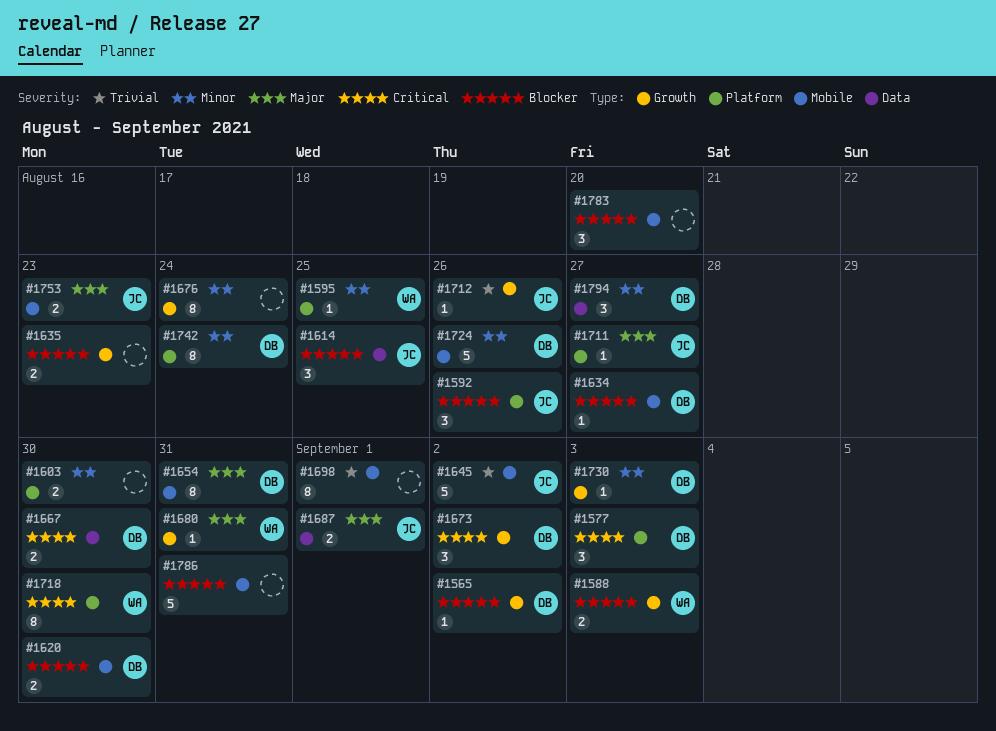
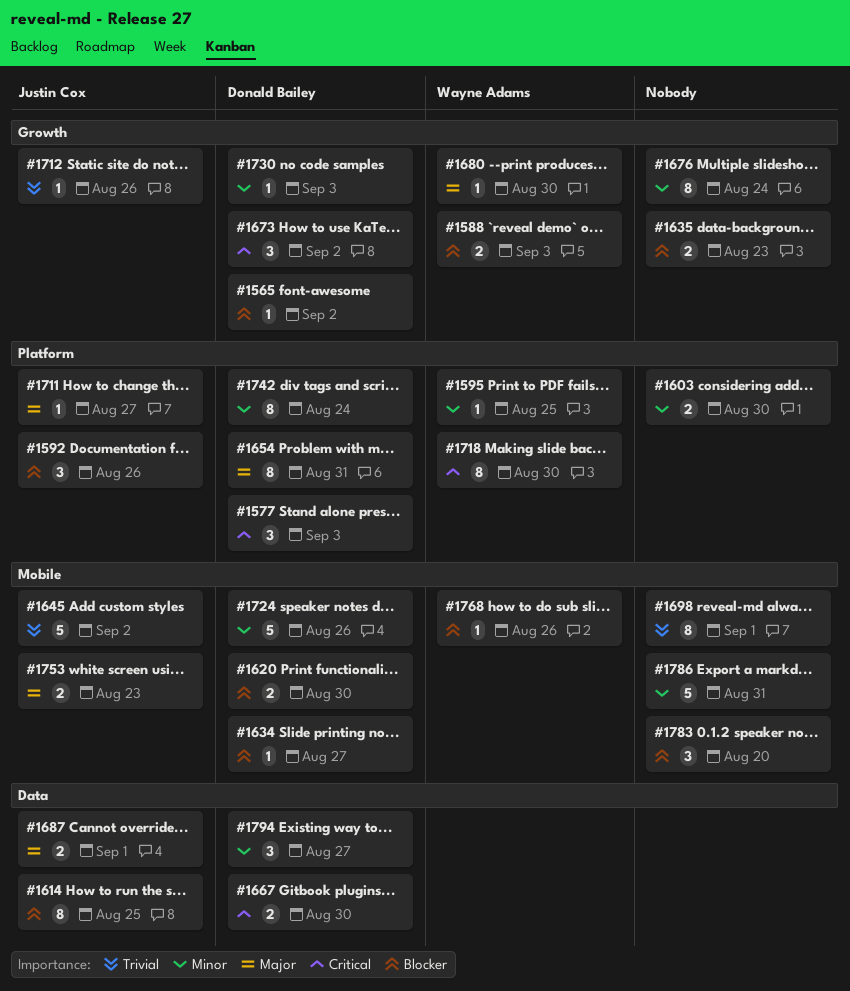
#1614, estimate: 3 -> 8
#1654, label: Mobile -> Platform
#1680, due: Aug 31 -> Aug 30
#1768: none -> present
#1786, priority: Blocker -> Minor

